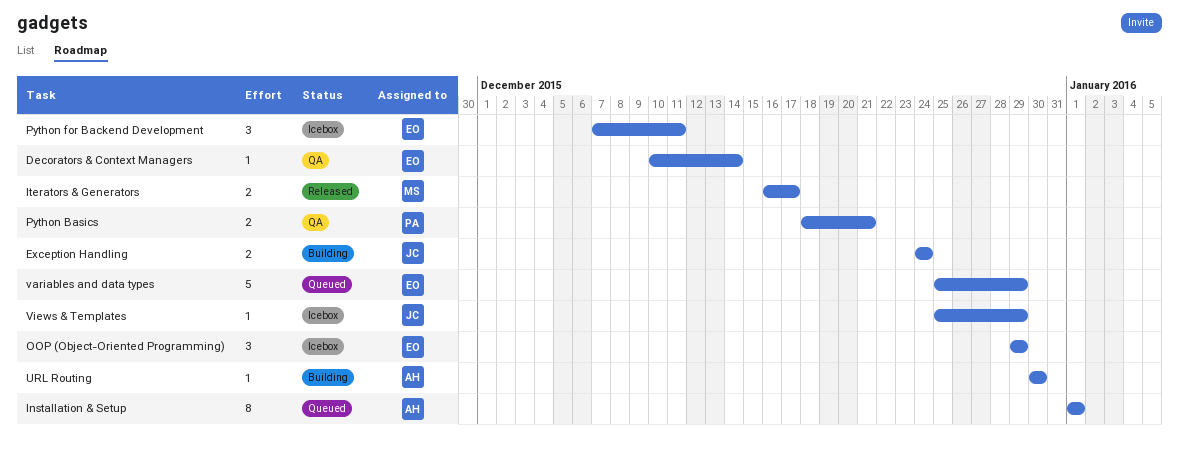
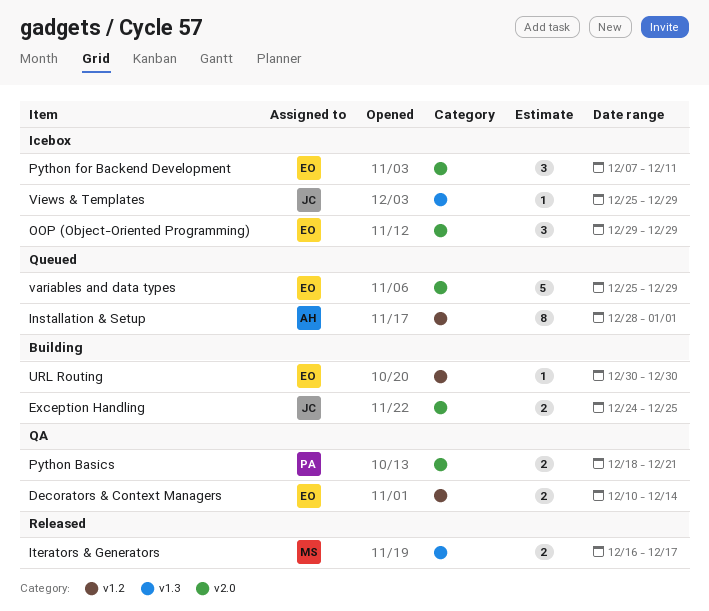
Decorators & Context Managers, estimate: 1 -> 2
Exception Handling, due: Dec 24 -> Dec 25
Installation & Setup, start: Jan 1 -> Dec 28
URL Routing, owner: AH -> EO

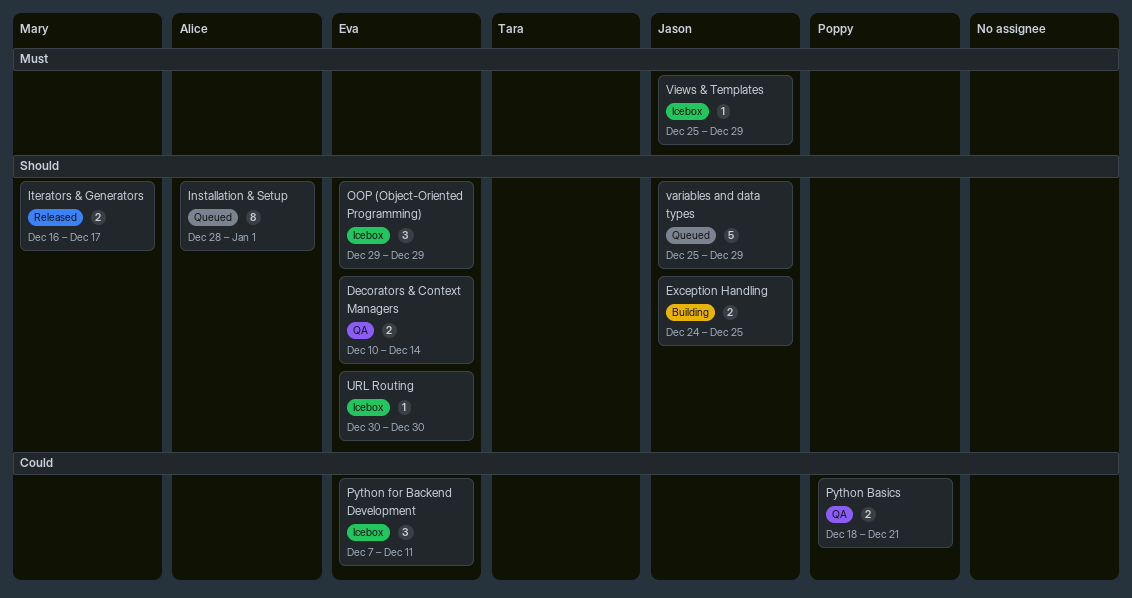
URL Routing, status: Building -> Icebox
variables and data types, owner: Eva -> Jason

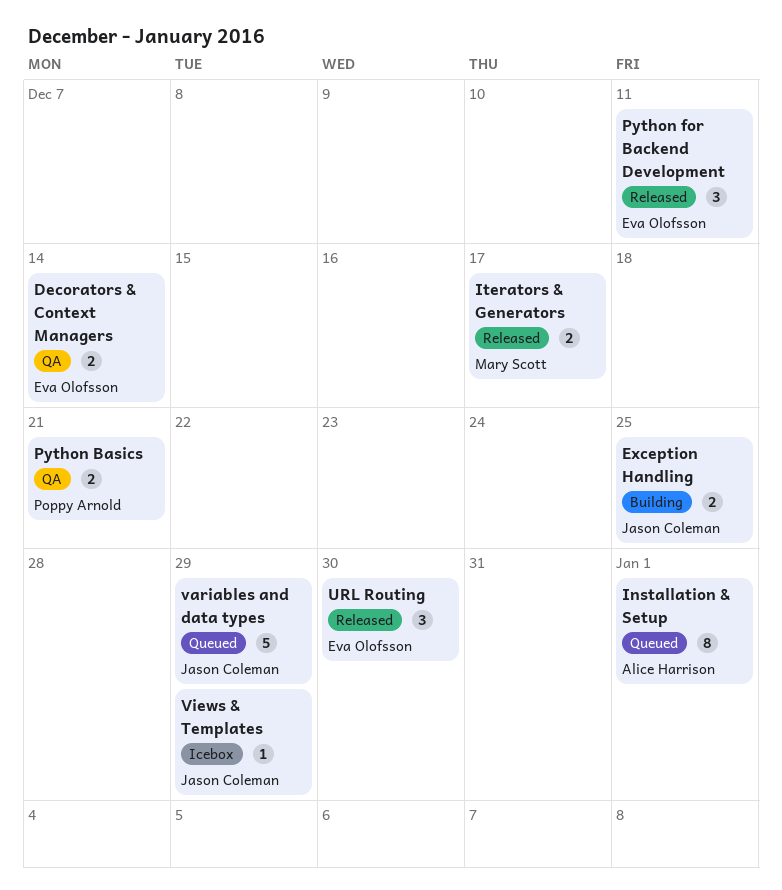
OOP (Object-Oriented Programming): present -> none
Python for Backend Development, status: Icebox -> Released
URL Routing, status: Icebox -> Released
URL Routing, estimate: 1 -> 3

